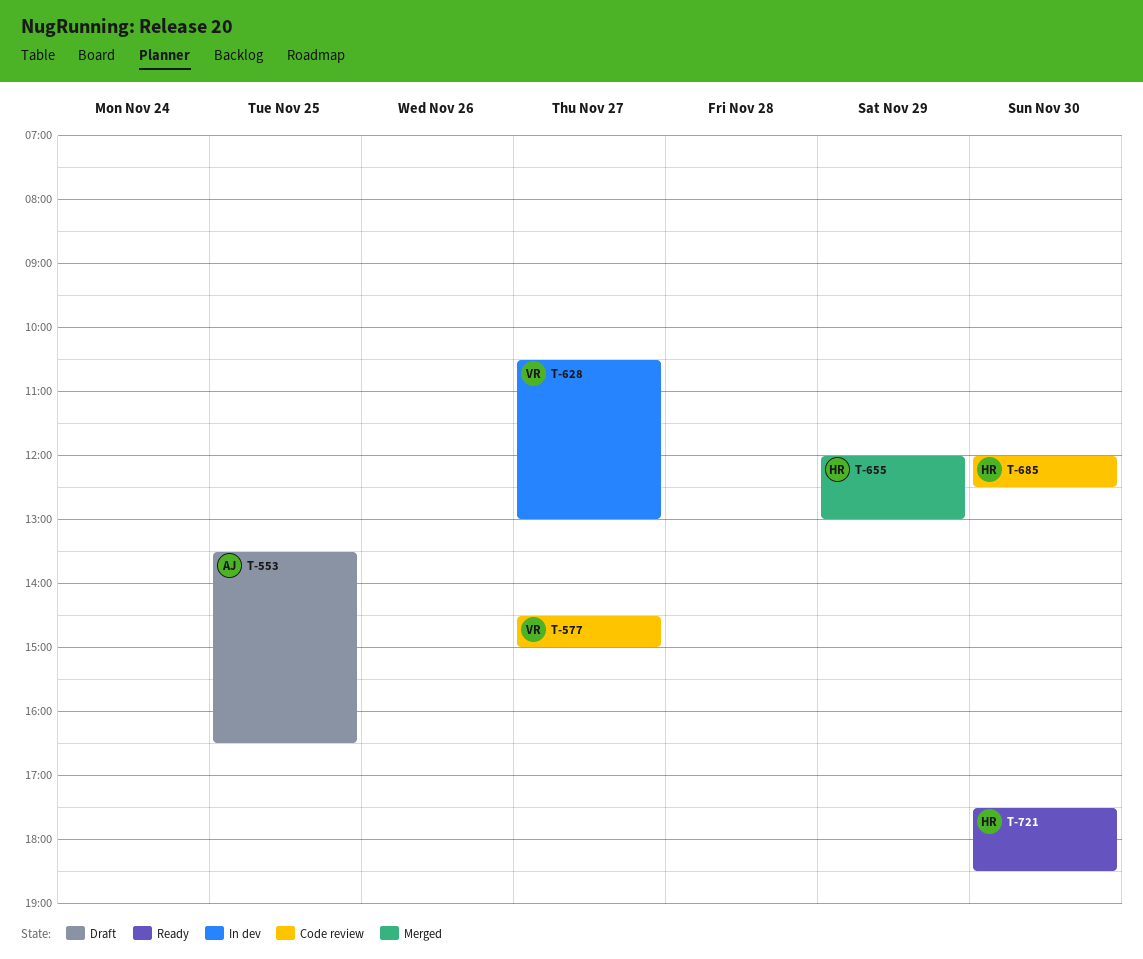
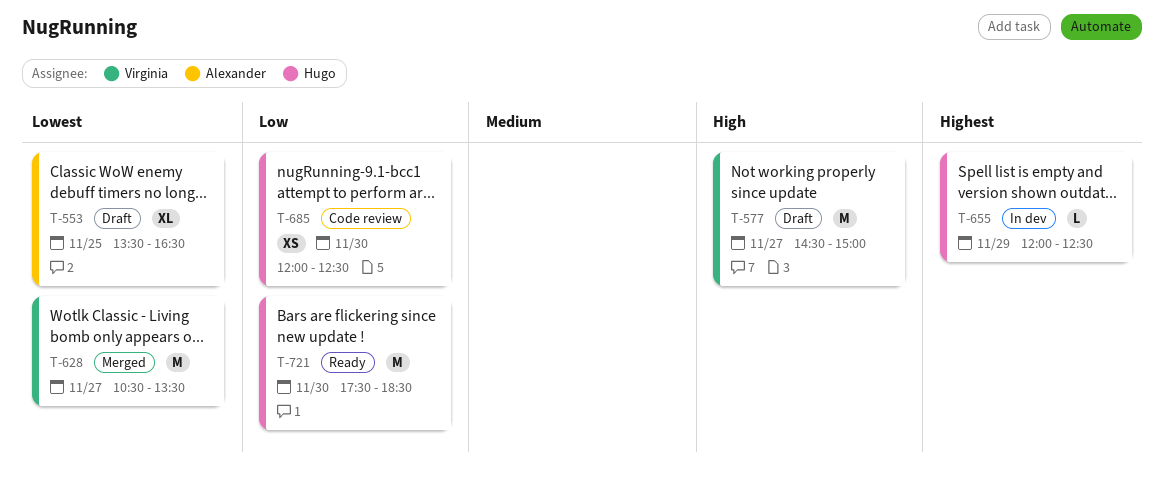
T-577, status: Code review -> Draft
T-628, status: In dev -> Merged
T-628, ends: 13:00 -> 13:30
T-655, status: Merged -> In dev
T-655, ends: 13:00 -> 12:30

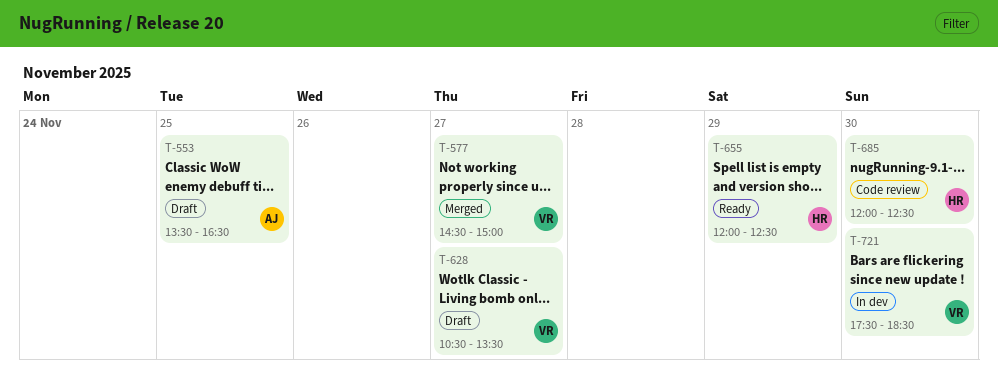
T-577, status: Draft -> Merged
T-628, status: Merged -> Draft
T-655, status: In dev -> Ready
T-721, status: Ready -> In dev
T-721, owner: Hugo -> Virginia

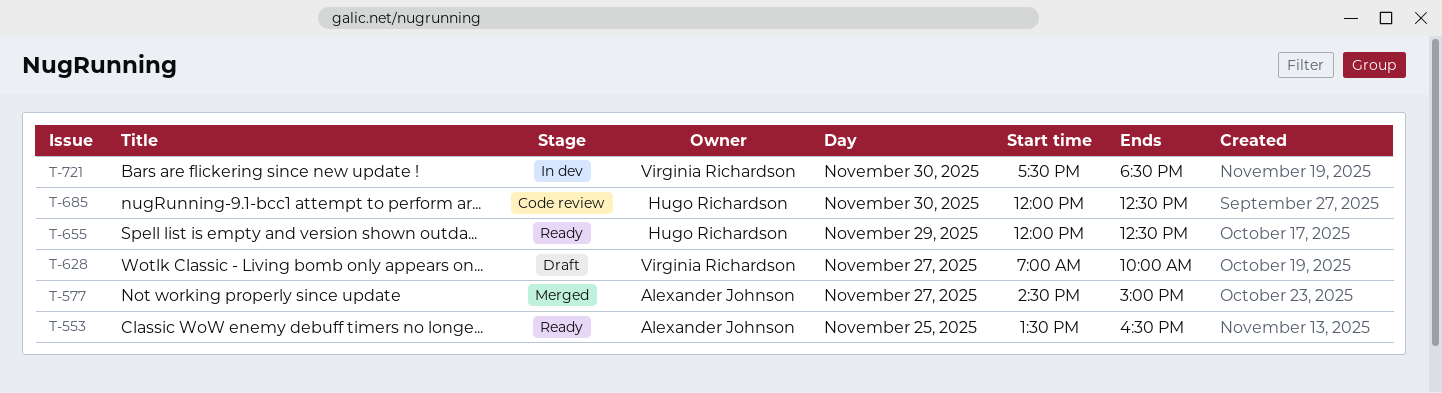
T-553, status: Draft -> Ready
T-577, owner: Virginia Richardson -> Alexander Johnson
T-628, begins: 10:30 -> 07:00
T-628, ends: 13:30 -> 10:00

